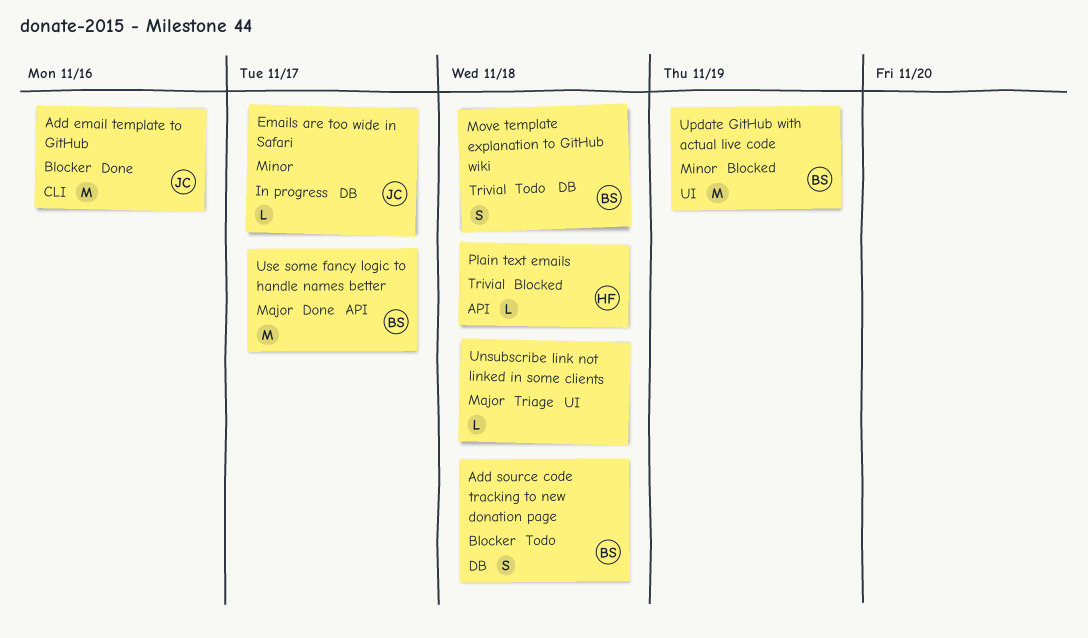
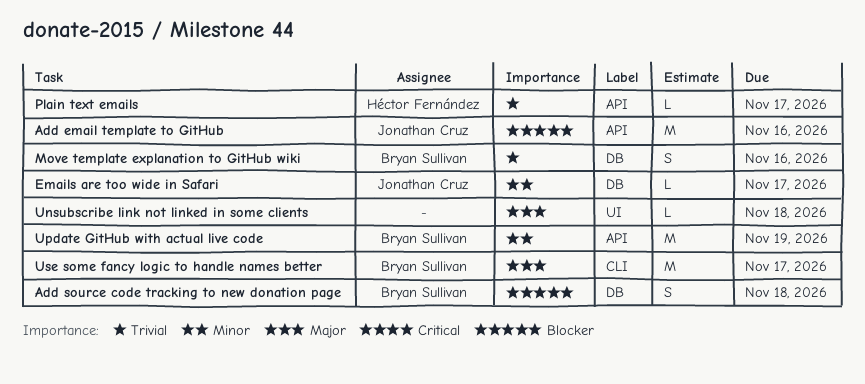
Add email template to GitHub, label: CLI -> API
Move template explanation to GitHub wiki, due: Nov 18 -> Nov 16
Plain text emails, due: Nov 18 -> Nov 17
Update GitHub with actual live code, label: UI -> API
Use some fancy logic to handle names better, label: API -> CLI

